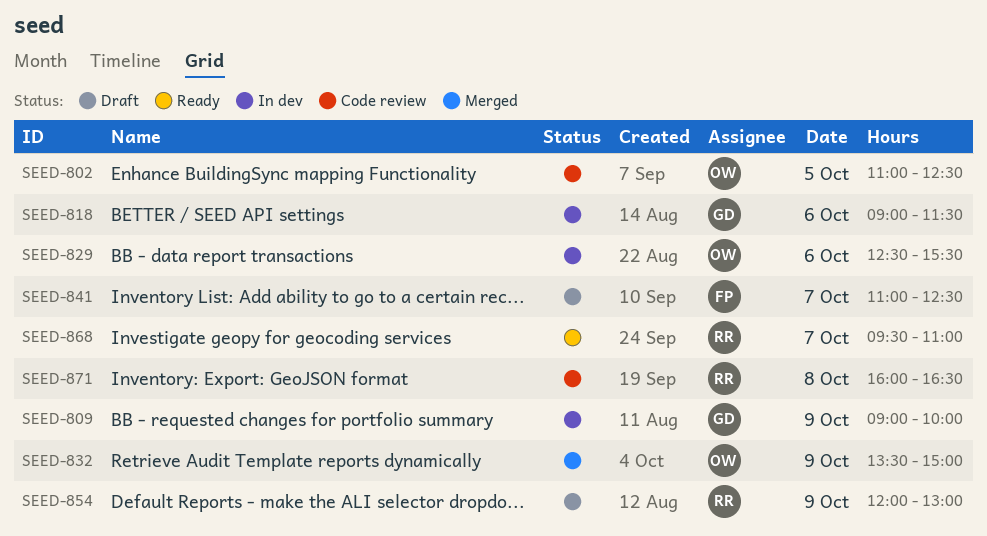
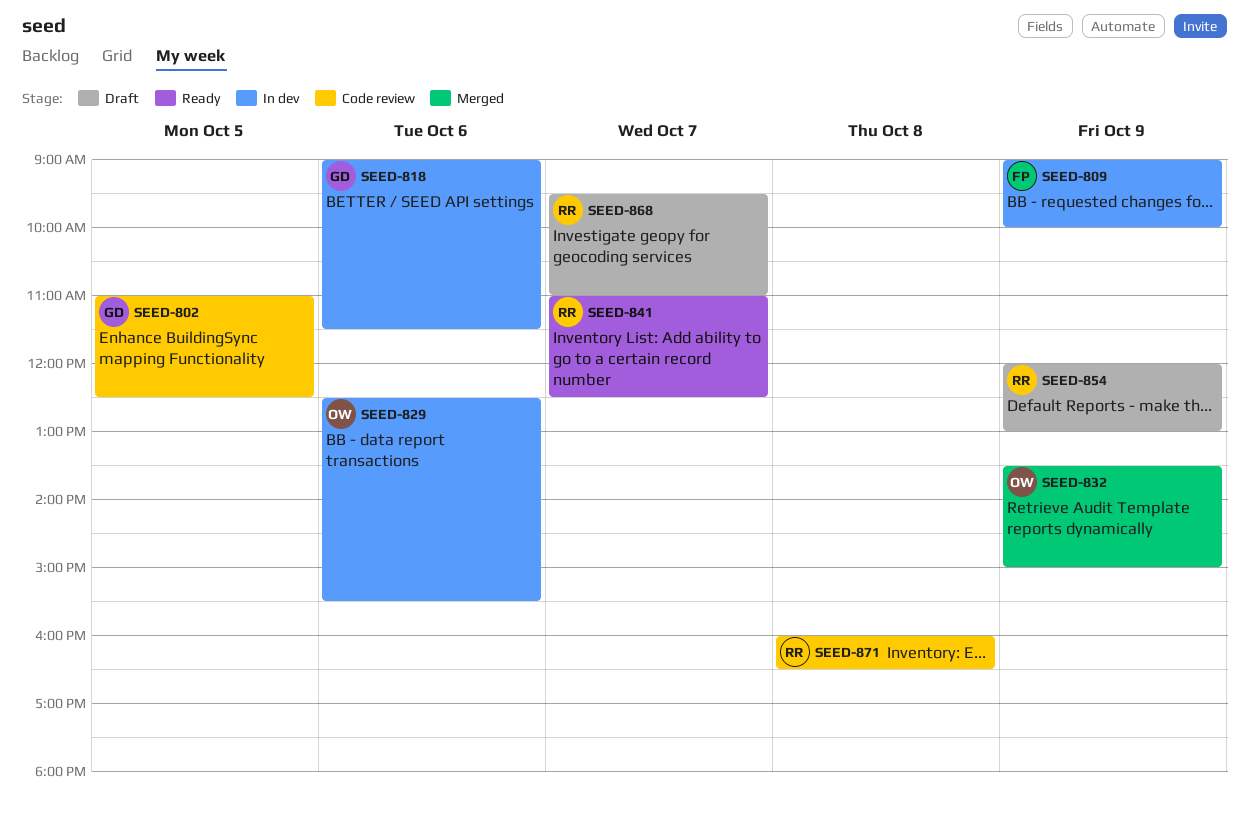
SEED-802, owner: OW -> GD
SEED-809, owner: GD -> FP
SEED-841, status: Draft -> Ready
SEED-841, owner: FP -> RR
SEED-868, status: Ready -> Draft

